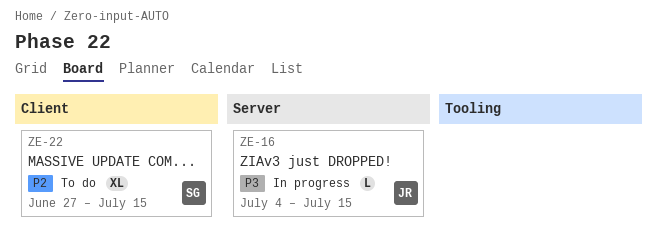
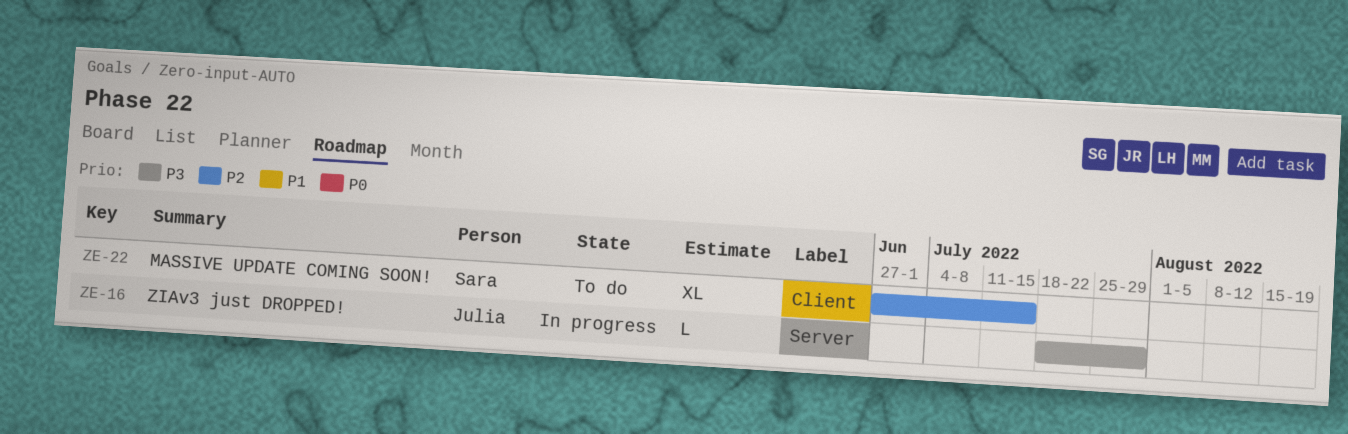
ZE-16, start: Jul 4 -> Jul 18
ZE-16, due: Jul 15 -> Jul 29

